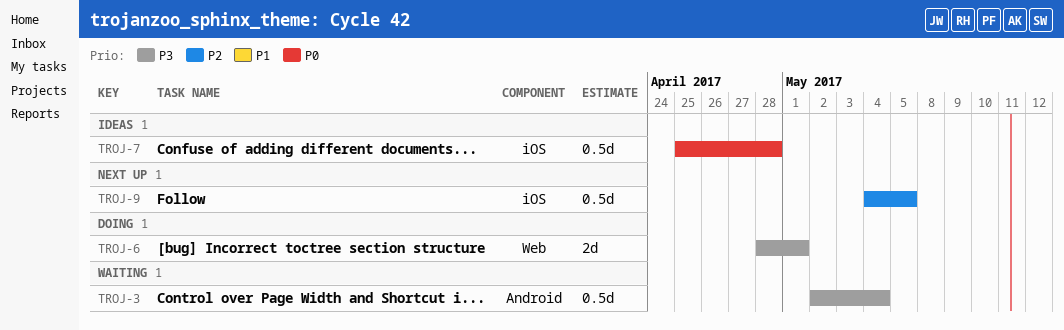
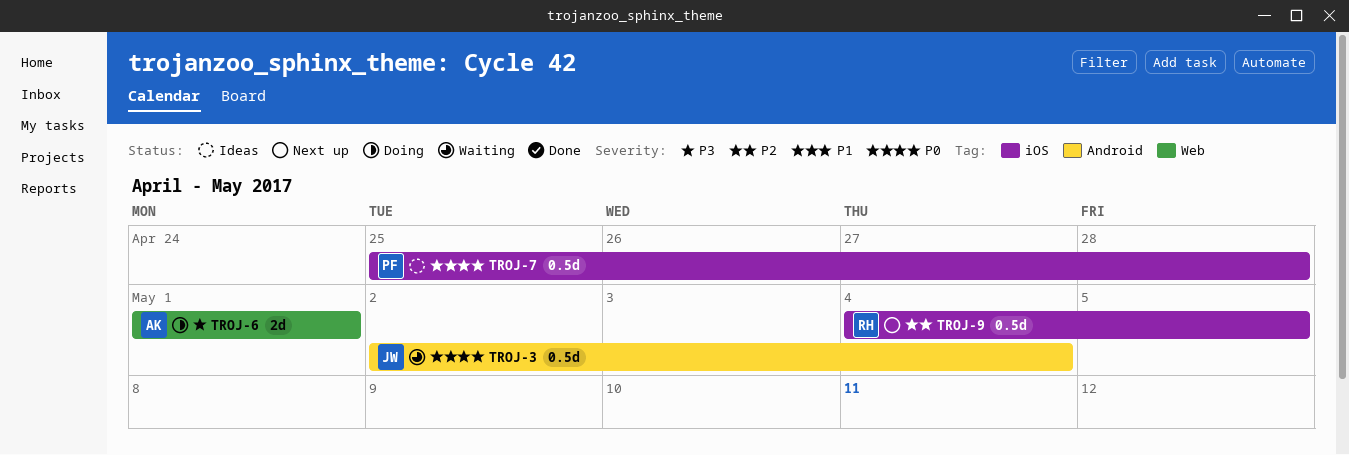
TROJ-3, priority: P3 -> P0
TROJ-6, start: Apr 28 -> May 1

